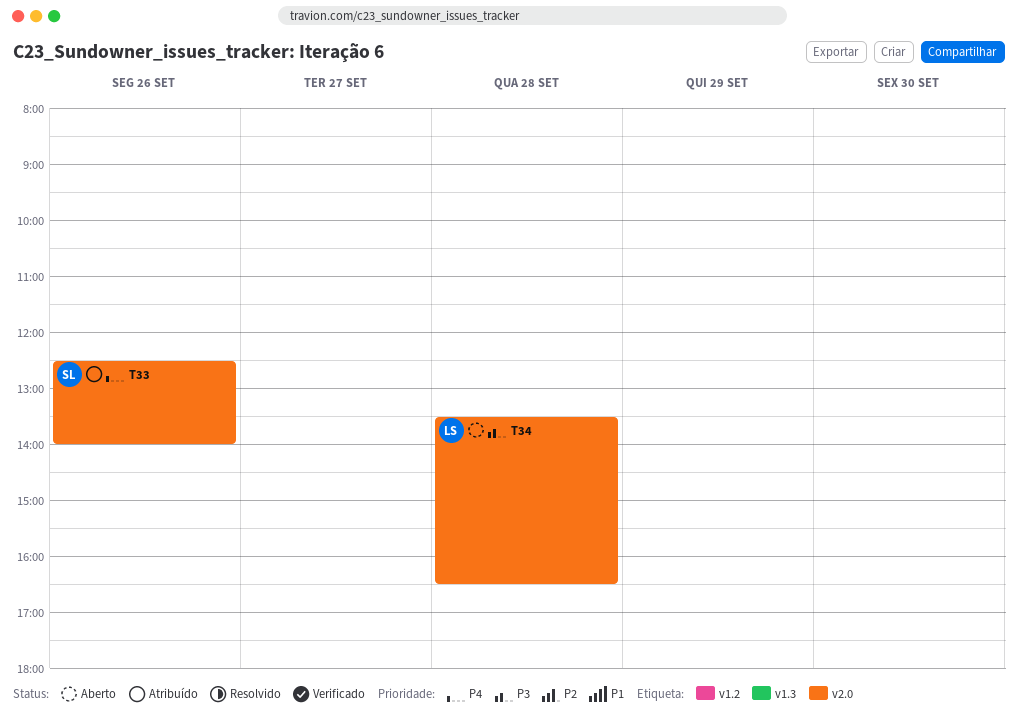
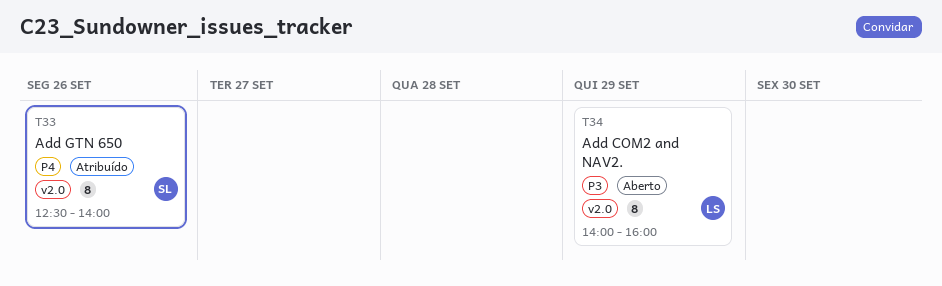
T34, day: Sep 28 -> Sep 29
T34, begins: 13:30 -> 14:00
T34, ends: 16:30 -> 16:00

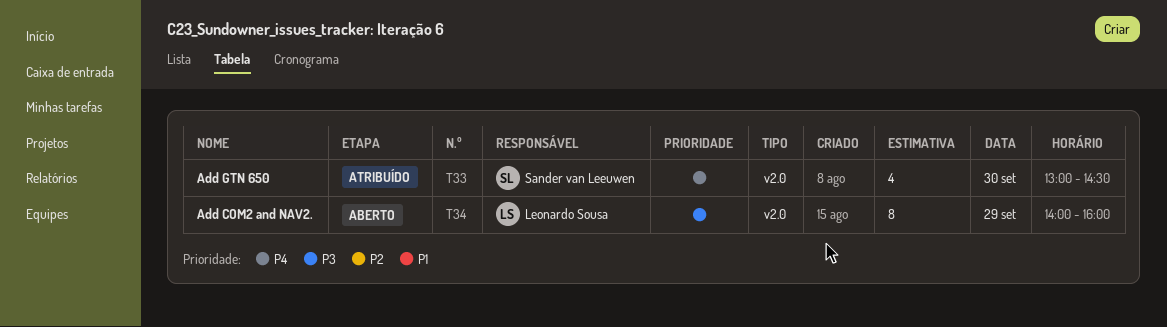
T33, estimate: 8 -> 4
T33, day: Sep 26 -> Sep 30
T33, begins: 12:30 -> 13:00
T33, ends: 14:00 -> 14:30

